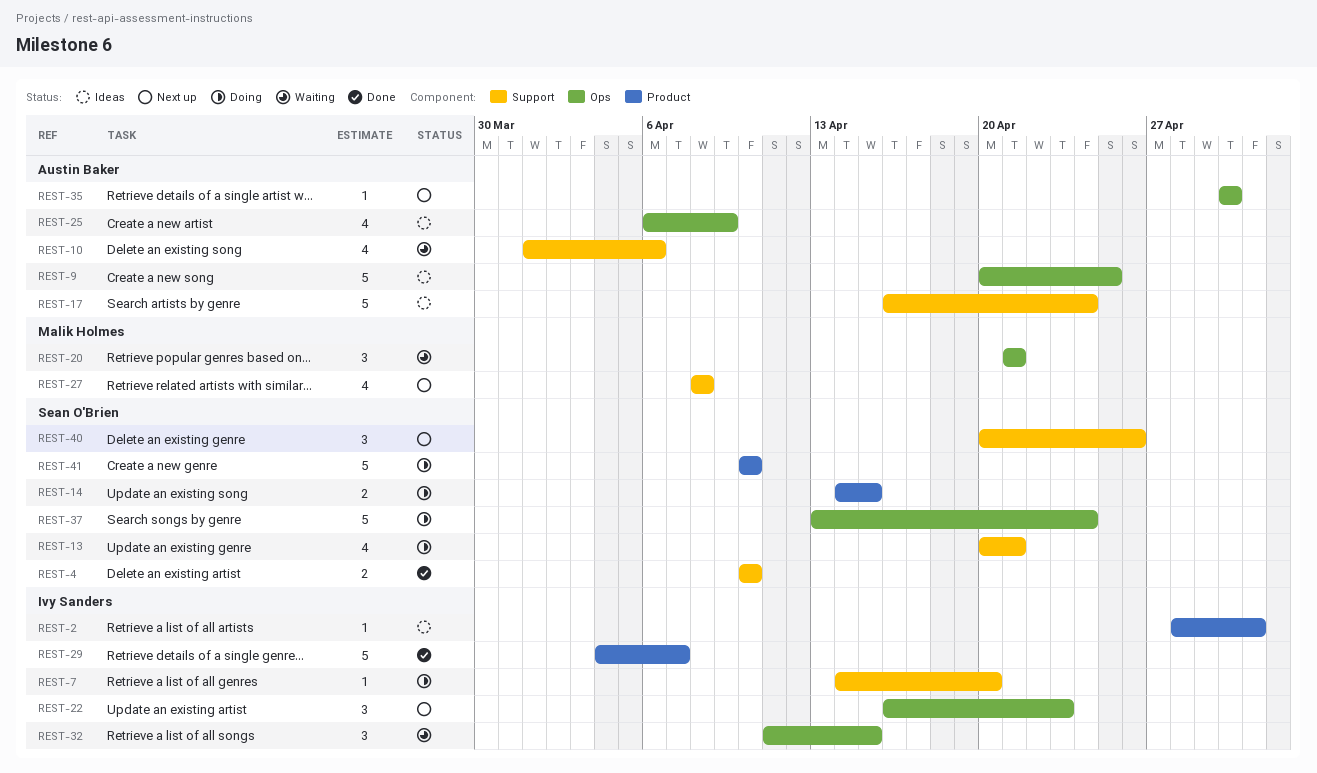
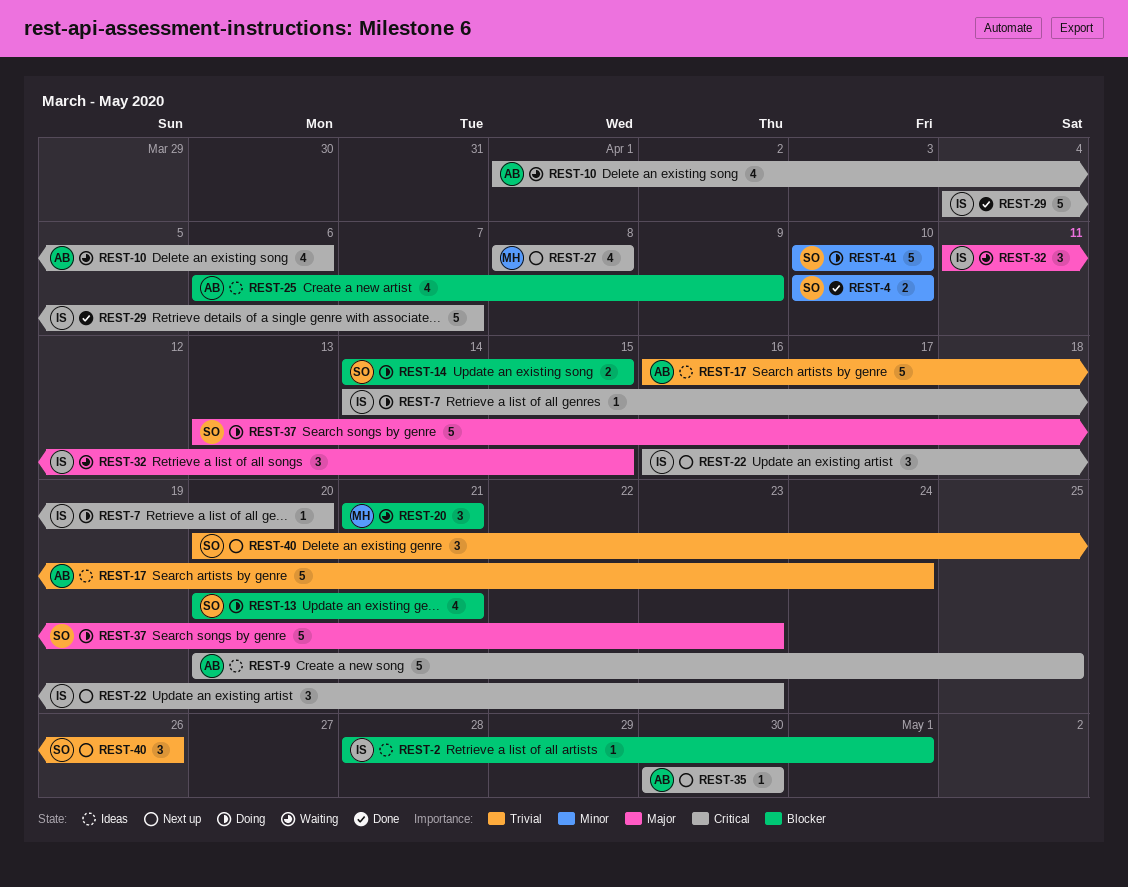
REST-37, due: Apr 24 -> Apr 23

